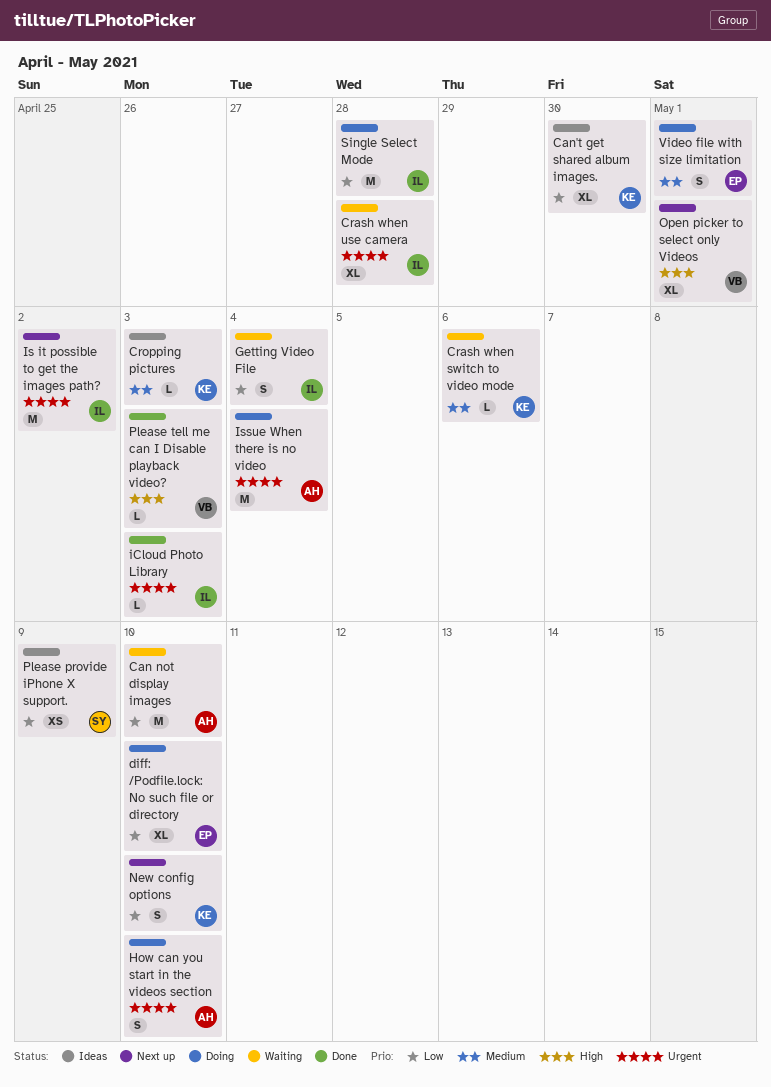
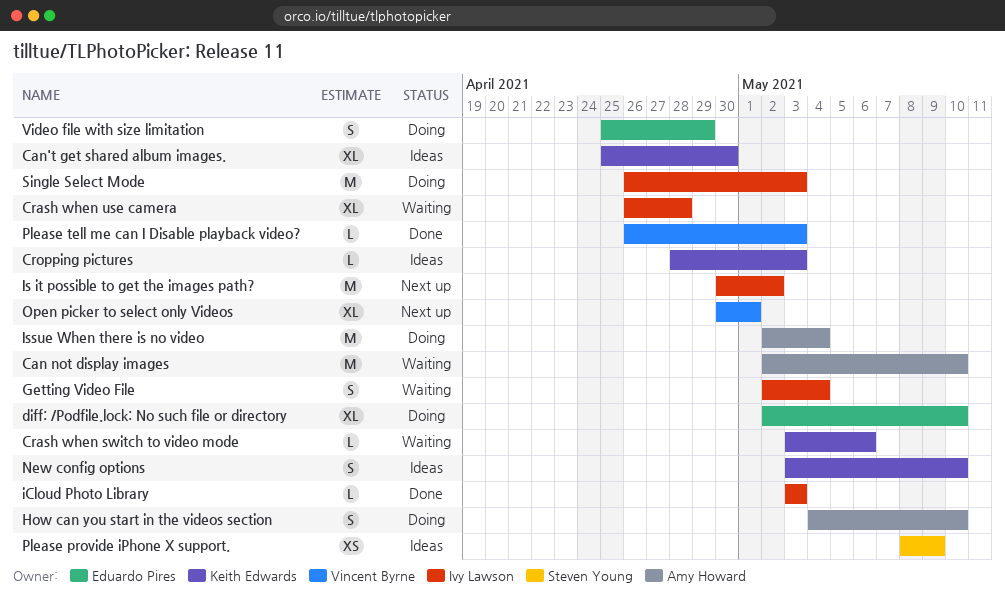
New config options, status: Next up -> Ideas
Single Select Mode, due: Apr 28 -> May 3
Video file with size limitation, due: May 1 -> Apr 29

